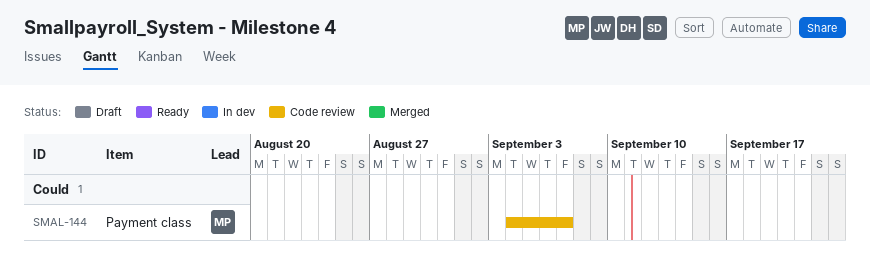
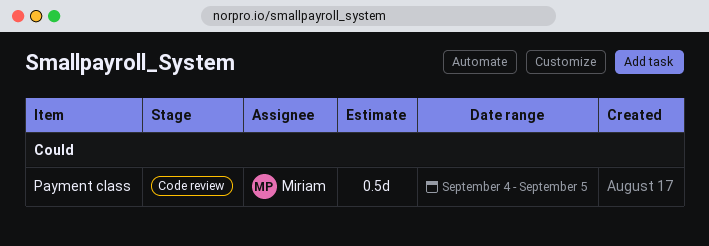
Payment class, due: Sep 7 -> Sep 5

